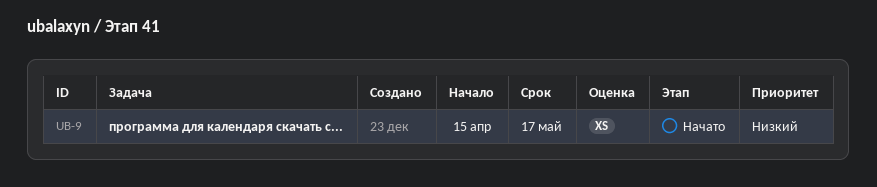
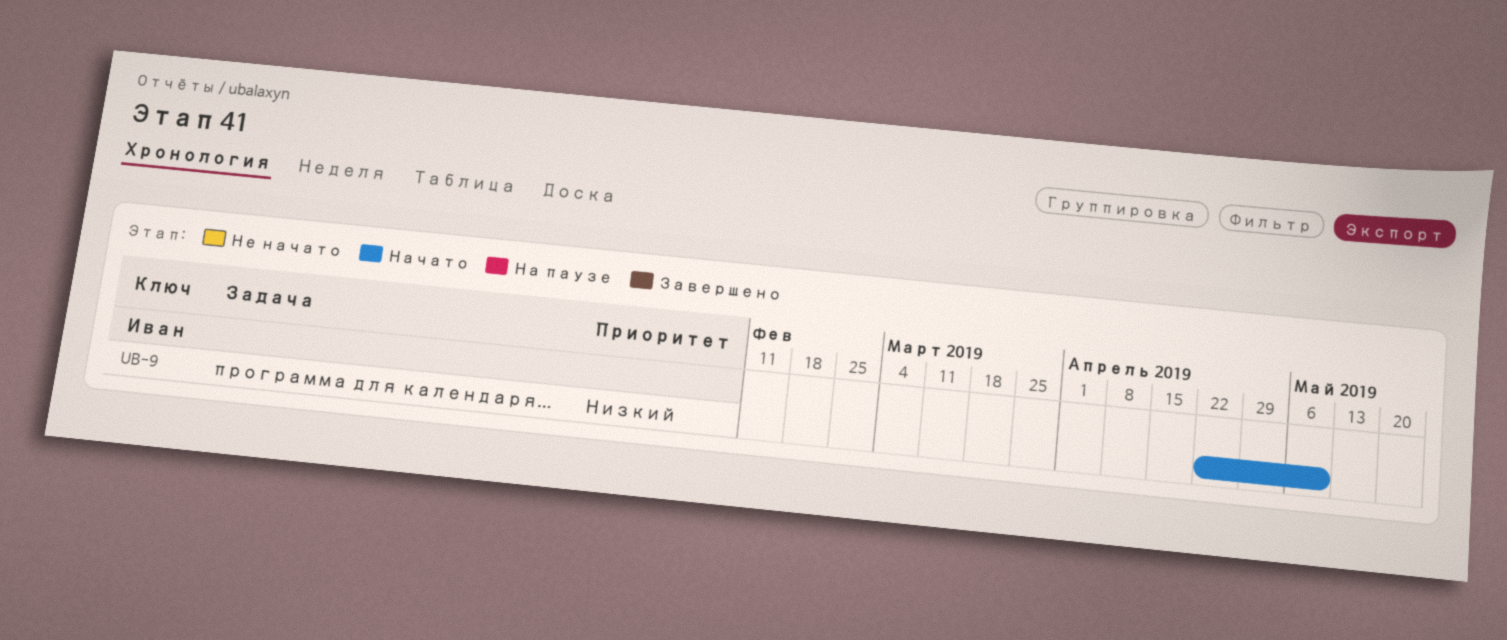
UB-9, start: Apr 15 -> Apr 22
UB-9, due: May 17 -> May 10

